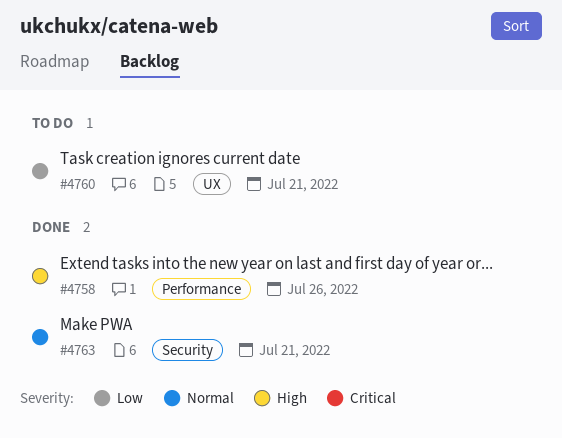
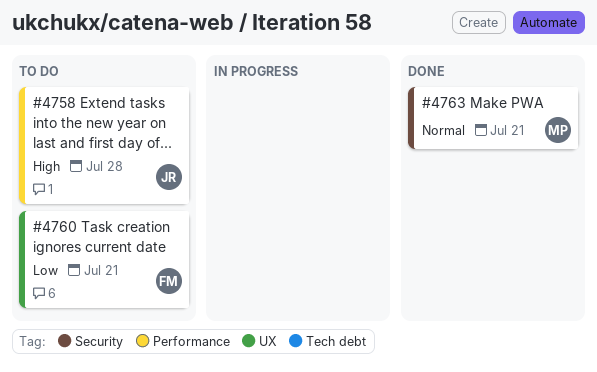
#4758, status: Done -> To do
#4758, due: Jul 26 -> Jul 28

